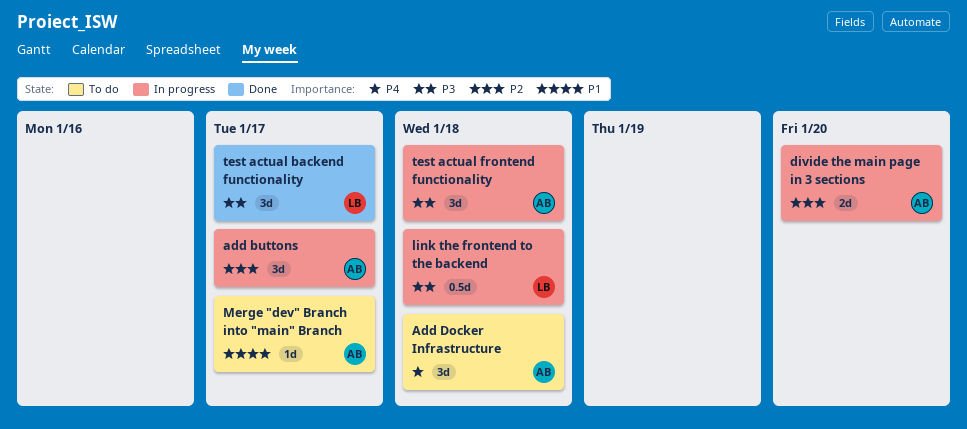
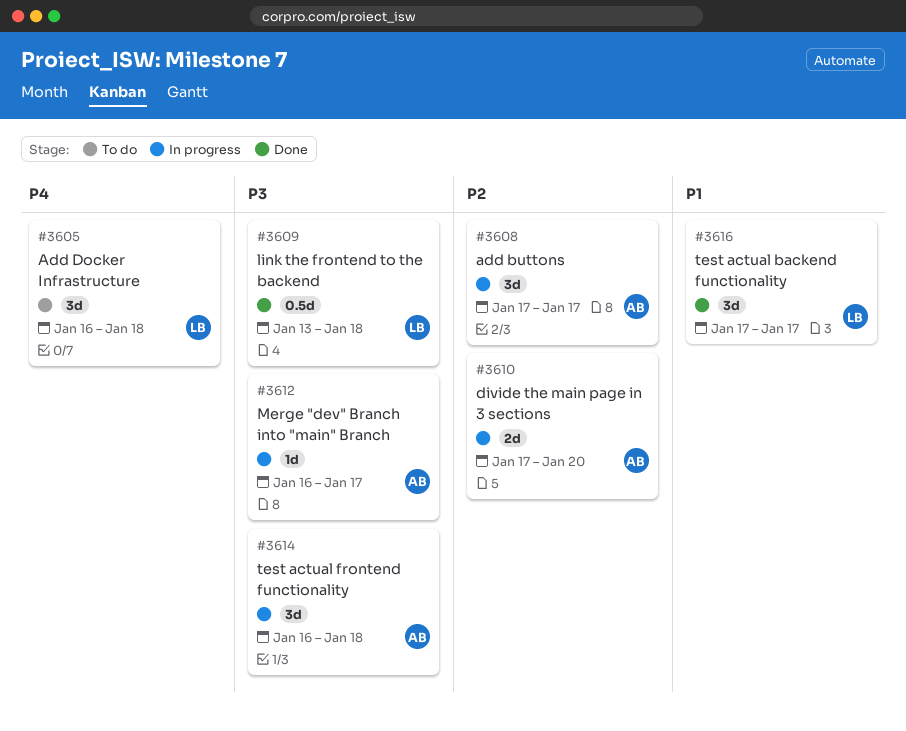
Add Docker Infrastructure, owner: AB -> LB
link the frontend to the backend, status: In progress -> Done
Merge "dev" Branch into "main" Branch, status: To do -> In progress
Merge "dev" Branch into "main" Branch, priority: P1 -> P3
test actual backend functionality, priority: P3 -> P1

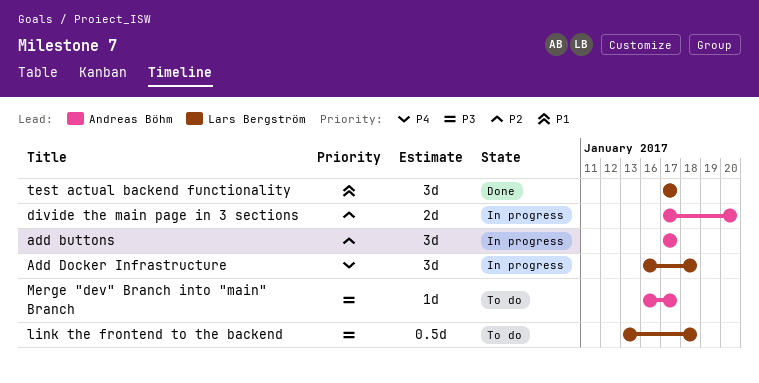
Add Docker Infrastructure, status: To do -> In progress
link the frontend to the backend, status: Done -> To do
Merge "dev" Branch into "main" Branch, status: In progress -> To do
test actual frontend functionality: present -> none

